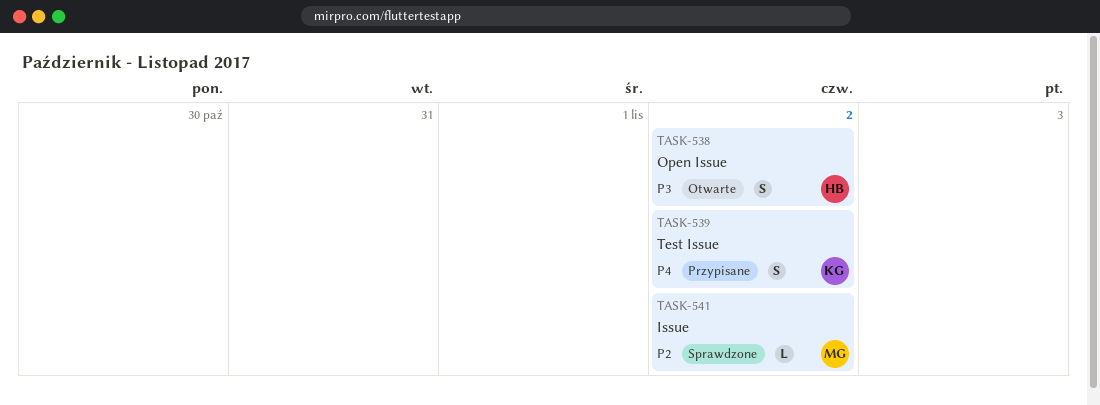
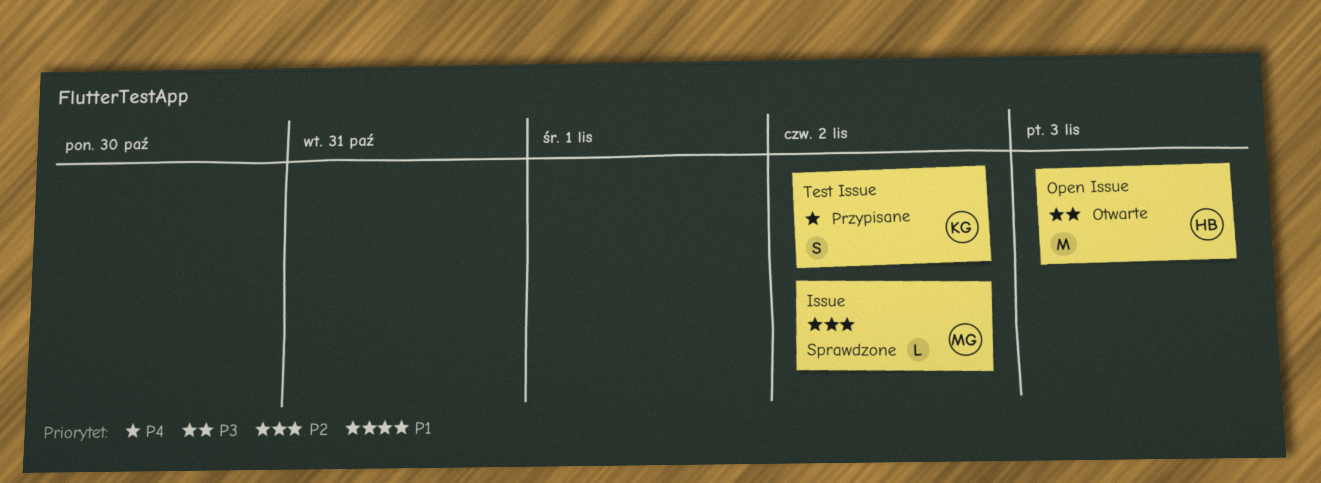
Open Issue, estimate: S -> M
Open Issue, due: Nov 2 -> Nov 3

